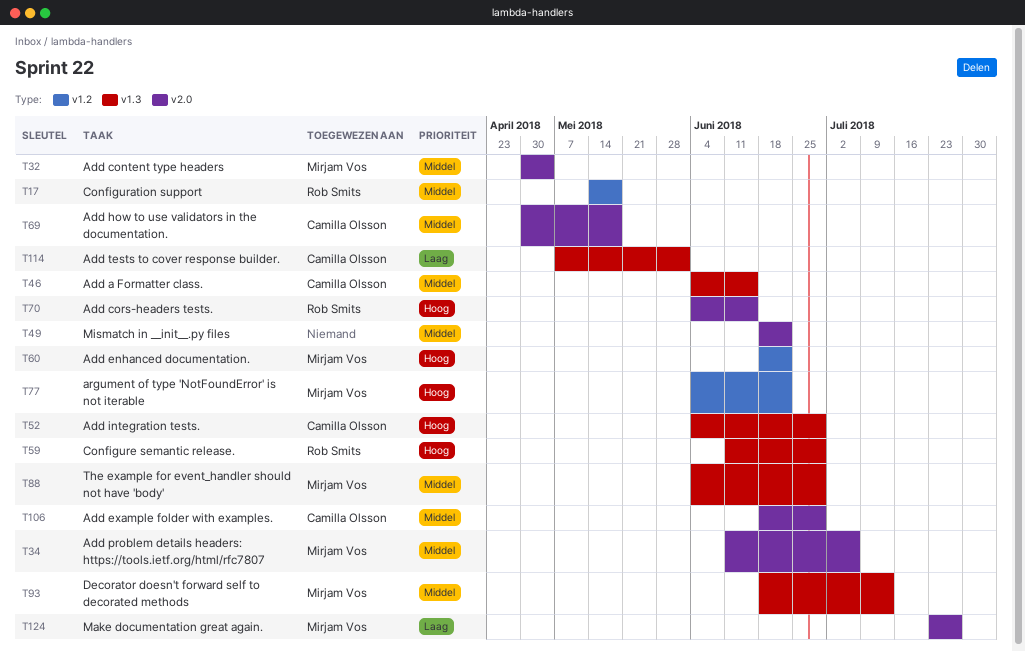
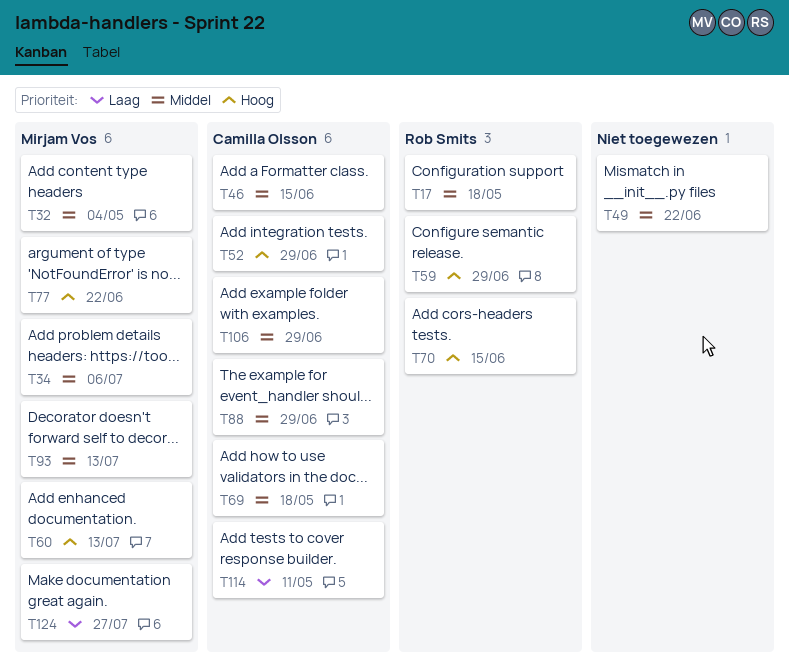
T60, due: Jun 22 -> Jul 13
T88, owner: Mirjam Vos -> Camilla Olsson
T114, due: Jun 1 -> May 11

